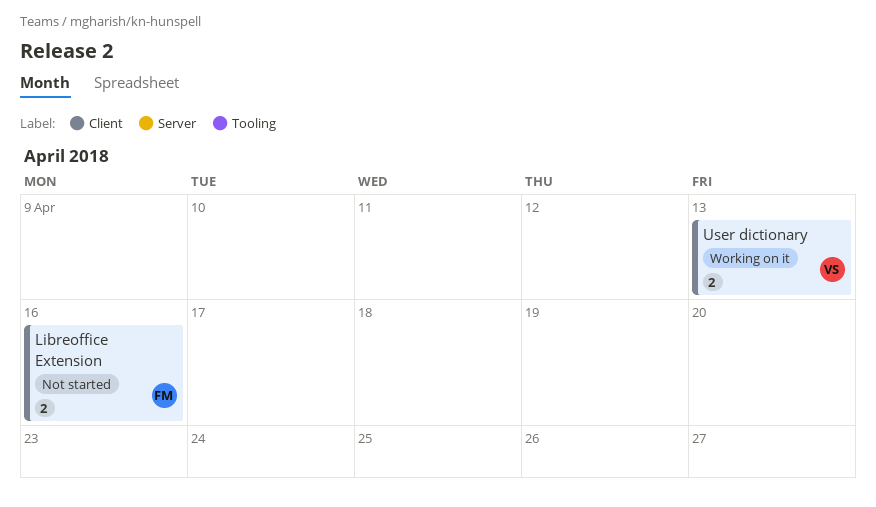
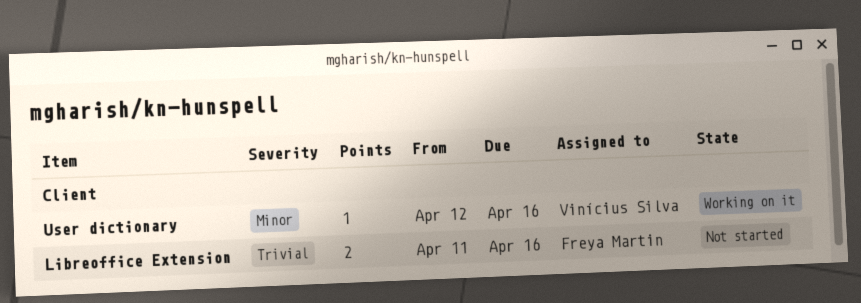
User dictionary, estimate: 2 -> 1
User dictionary, due: Apr 13 -> Apr 16

